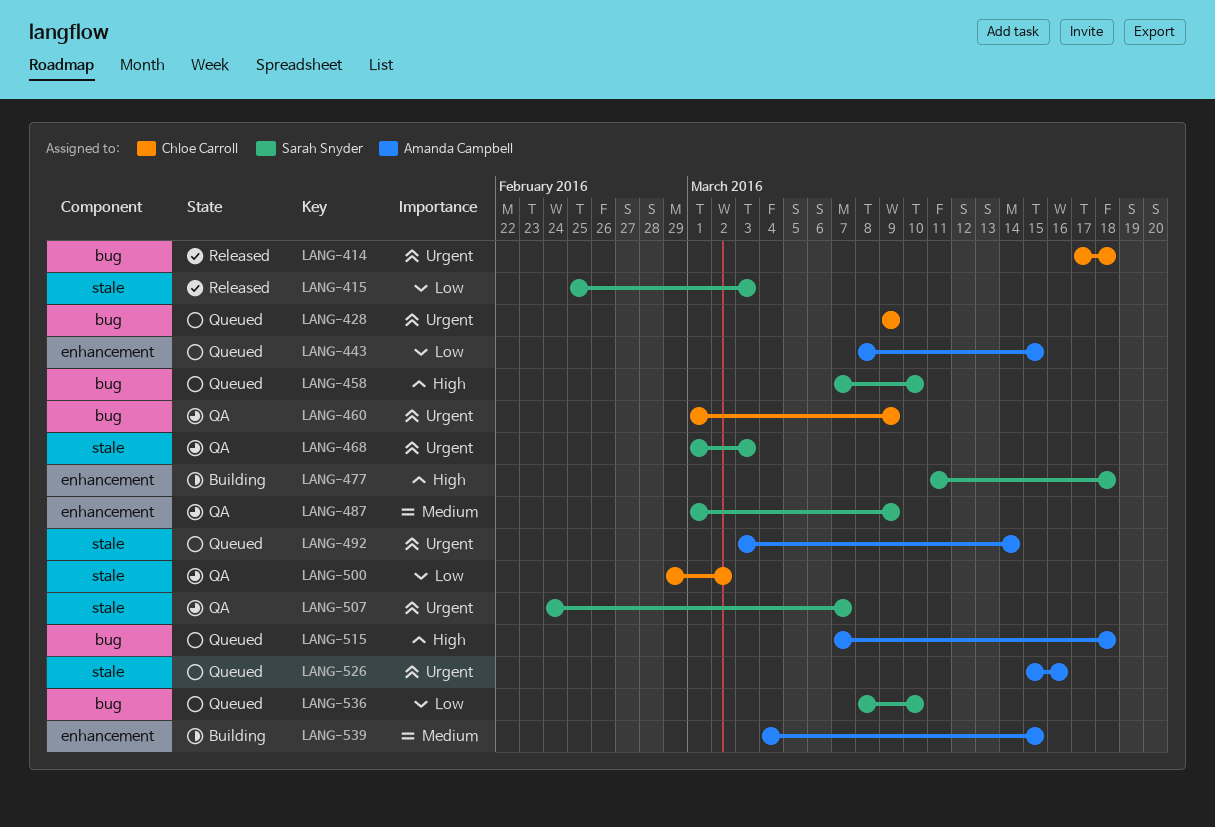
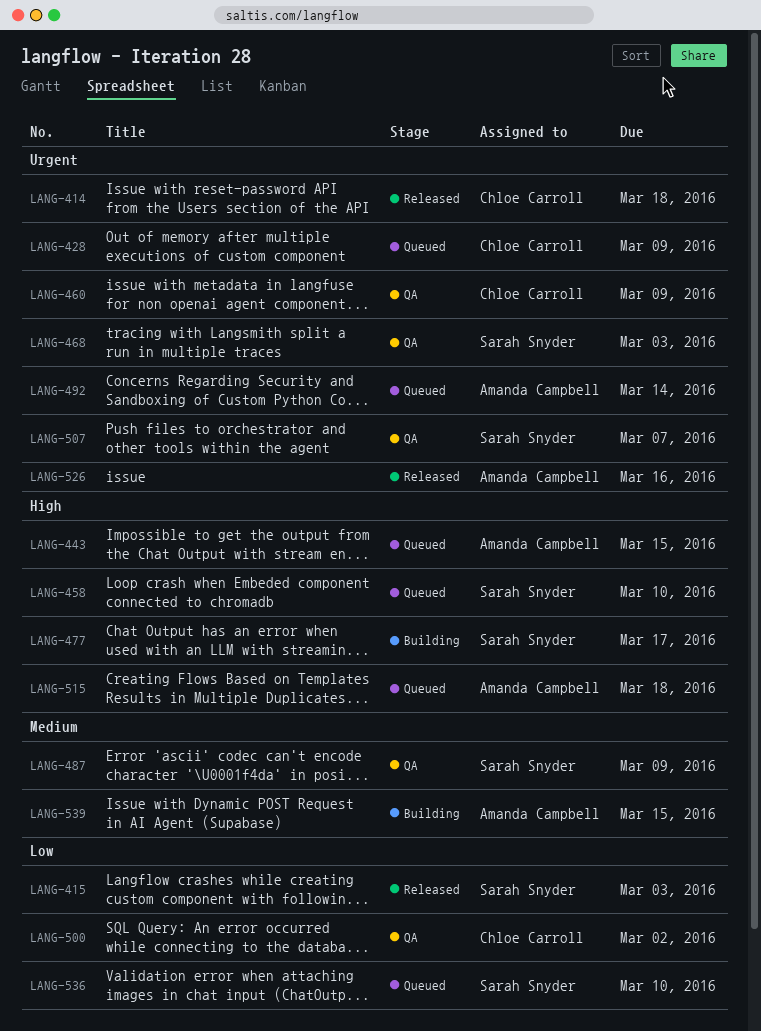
LANG-443, priority: Low -> High
LANG-477, due: Mar 18 -> Mar 17
LANG-526, status: Queued -> Released

